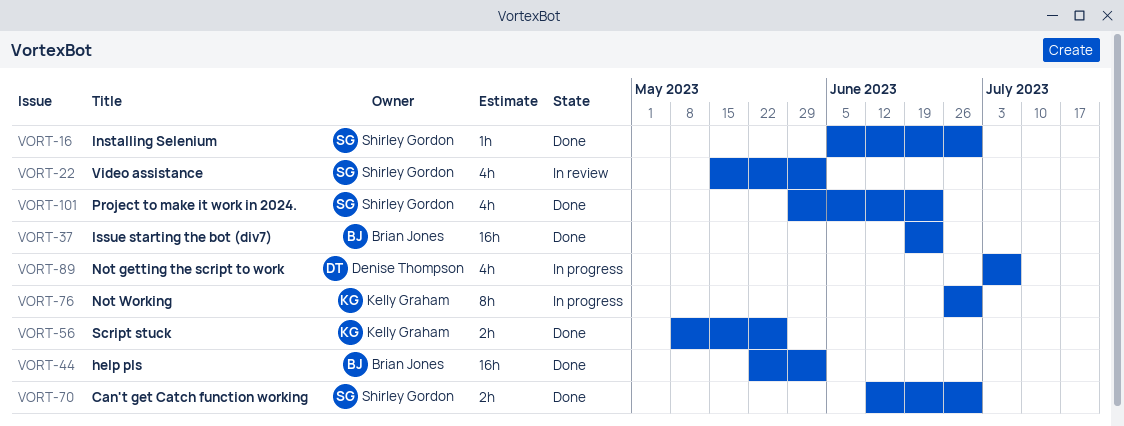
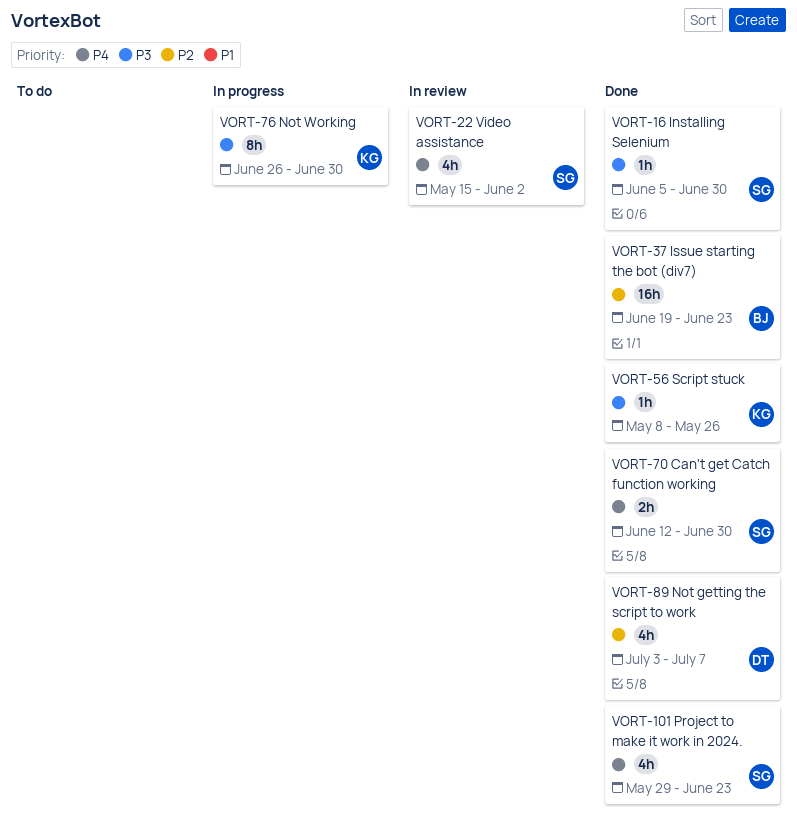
VORT-44: present -> none
VORT-56, estimate: 2h -> 1h
VORT-89, status: In progress -> Done

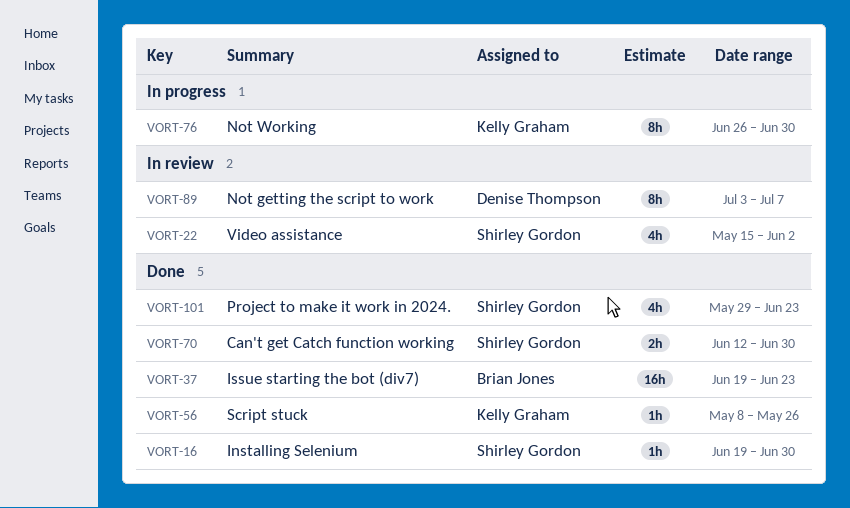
VORT-16, start: Jun 5 -> Jun 19
VORT-89, status: Done -> In review
VORT-89, estimate: 4h -> 8h

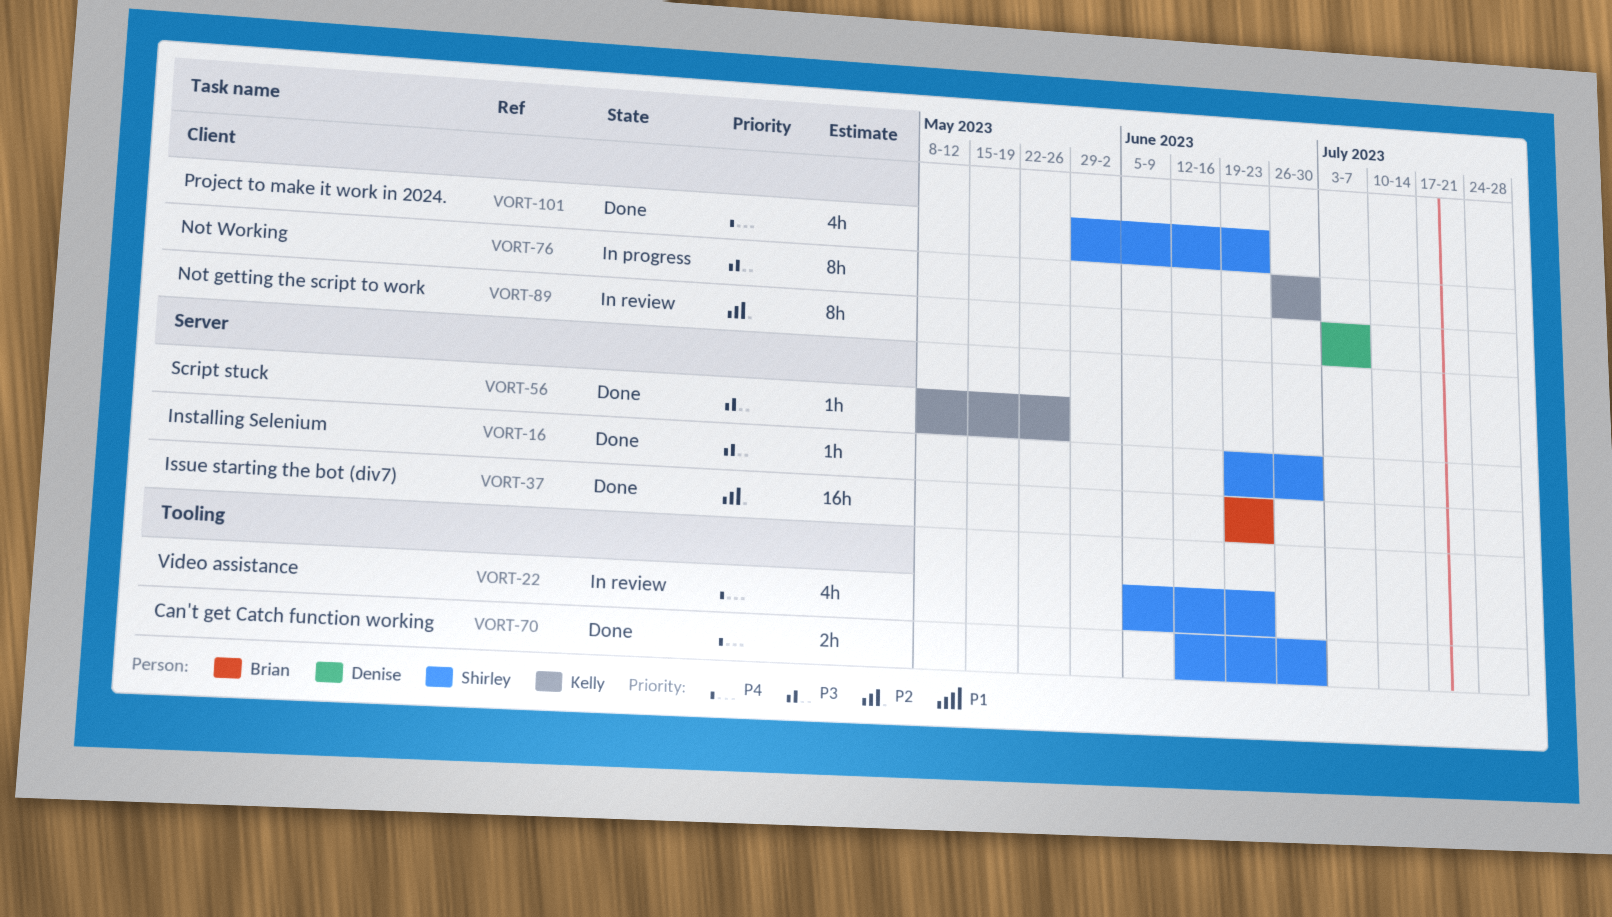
VORT-22, start: May 15 -> Jun 5
VORT-22, due: Jun 2 -> Jun 23

